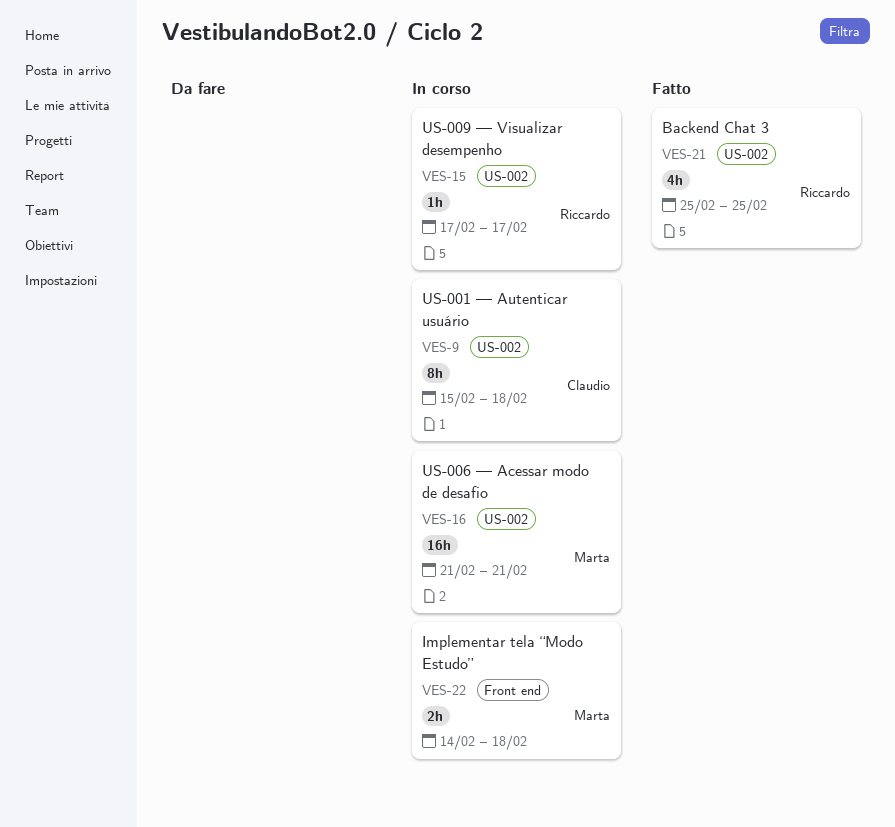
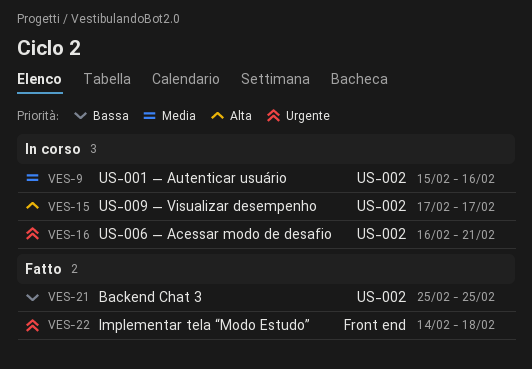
VES-9, due: Feb 18 -> Feb 16
VES-16, start: Feb 21 -> Feb 16
VES-22, status: In corso -> Fatto

